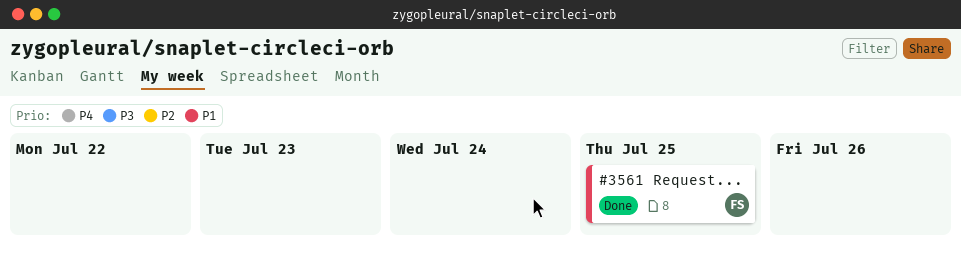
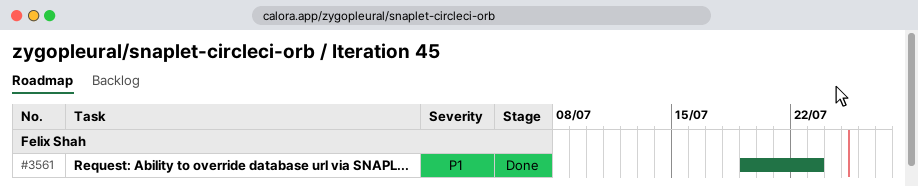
#3561, due: Jul 25 -> Jul 23

